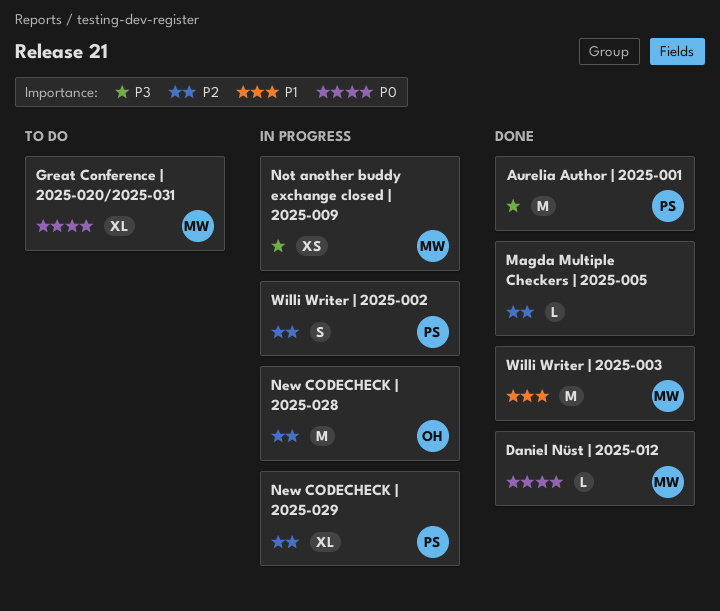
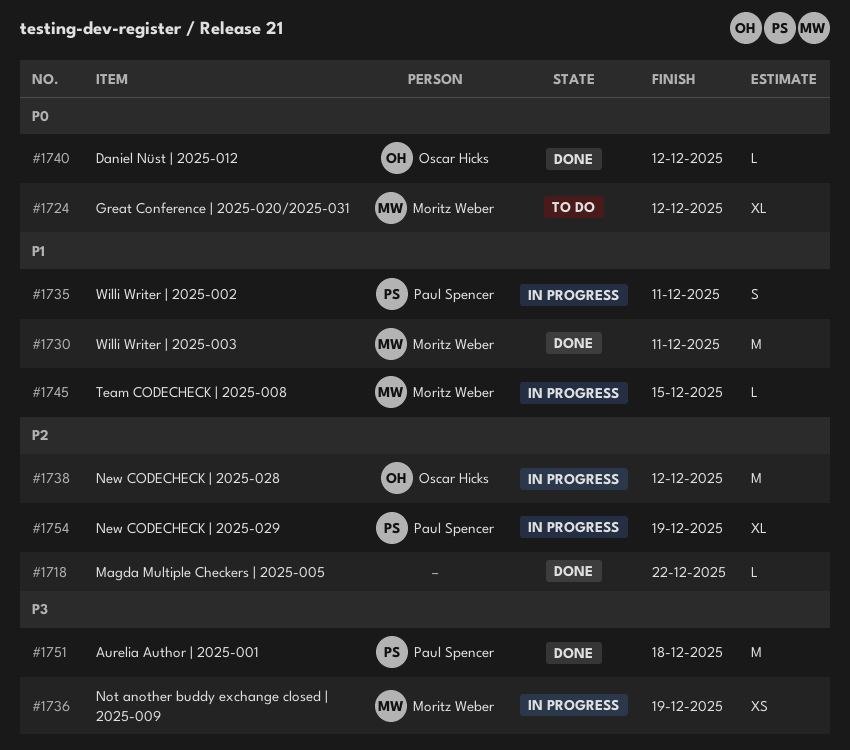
Daniel Nüst | 2025-012, owner: Moritz Weber -> Oscar Hicks
Team CODECHECK | 2025-008: none -> present
Willi Writer | 2025-002, priority: P2 -> P1

